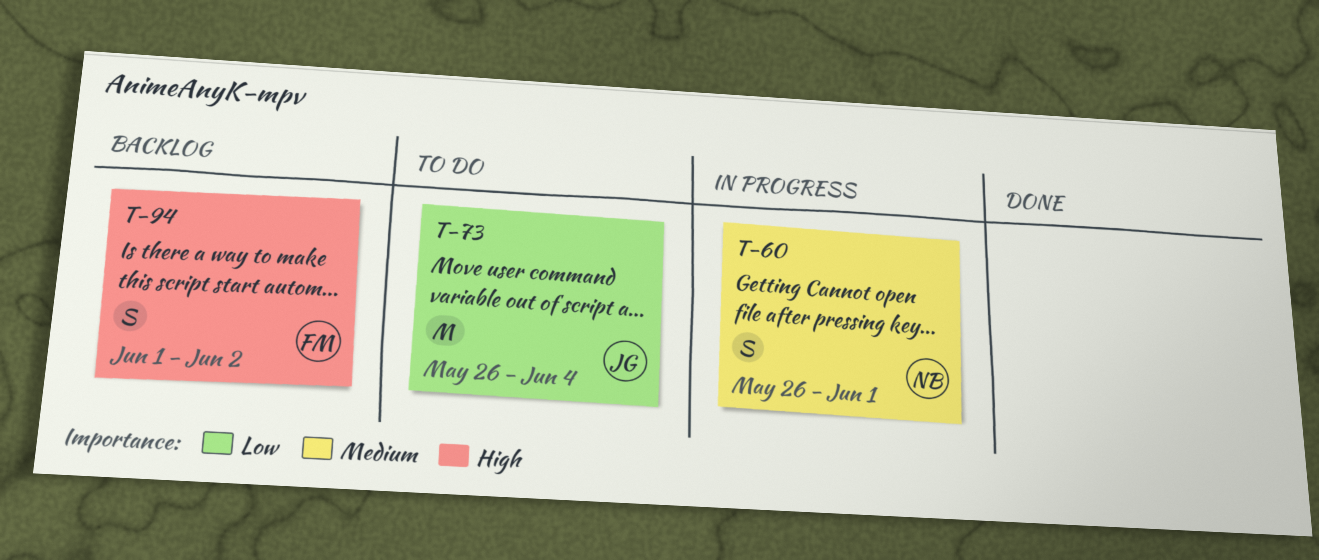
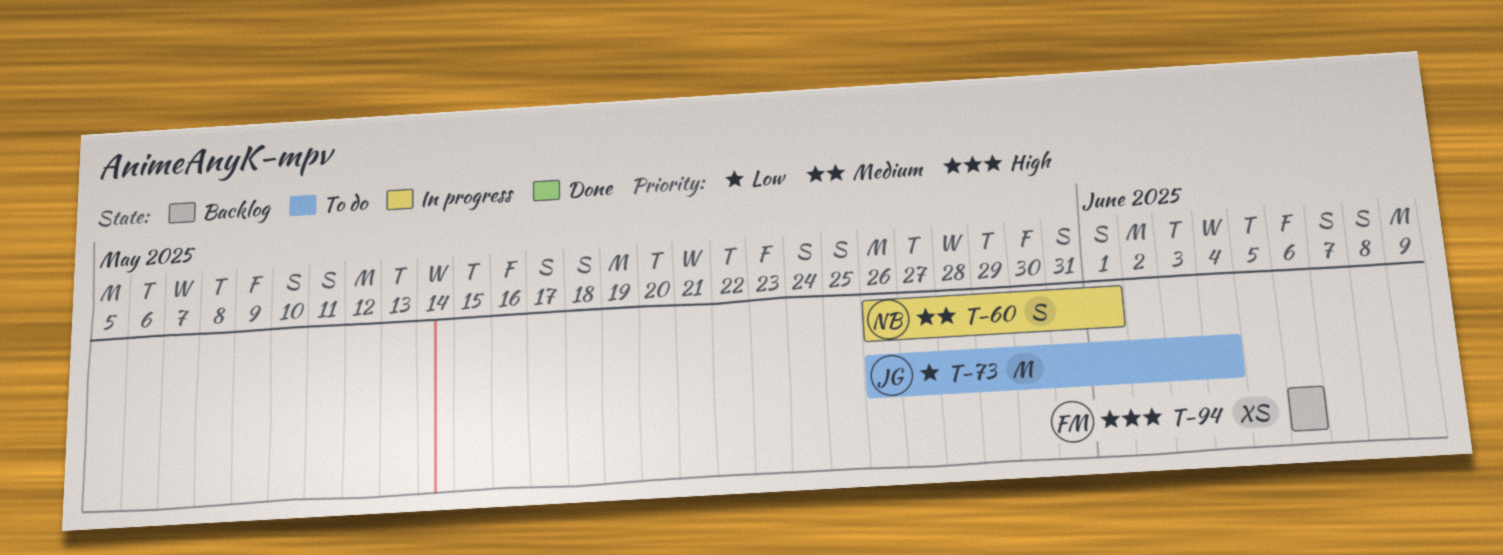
T-94, estimate: S -> XS
T-94, start: Jun 1 -> Jun 6
T-94, due: Jun 2 -> Jun 6

